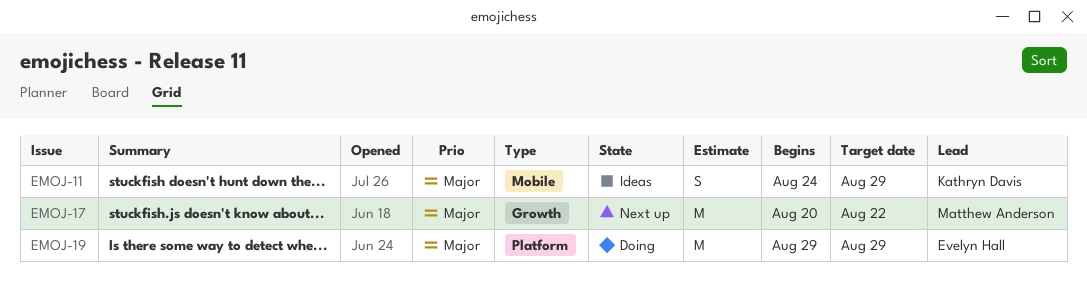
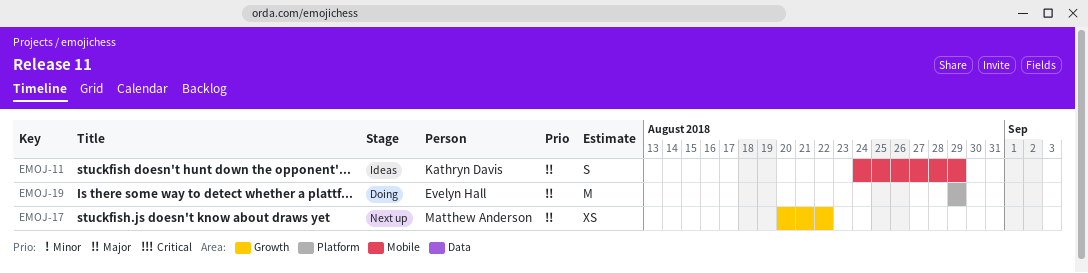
EMOJ-17, estimate: M -> XS

